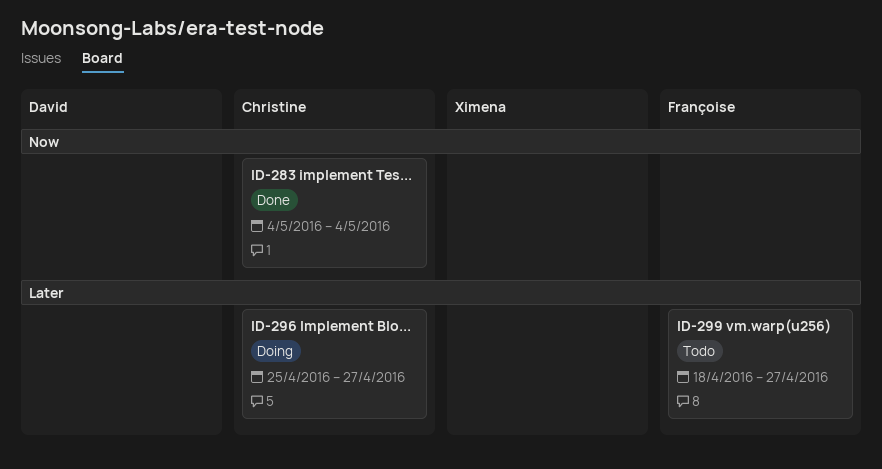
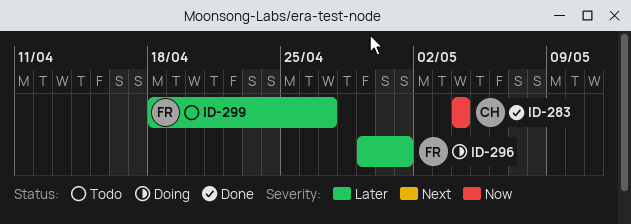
ID-296, owner: Christine -> Françoise
ID-296, start: Apr 25 -> Apr 29
ID-296, due: Apr 27 -> May 1

